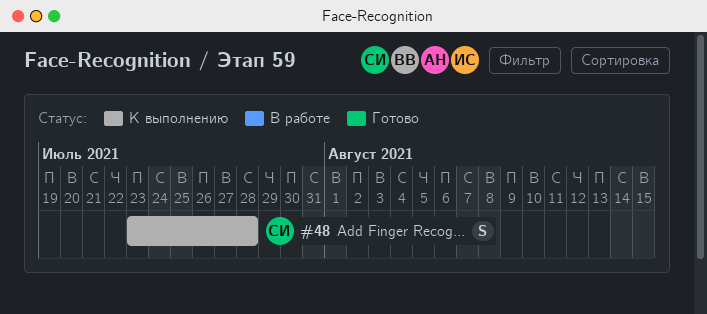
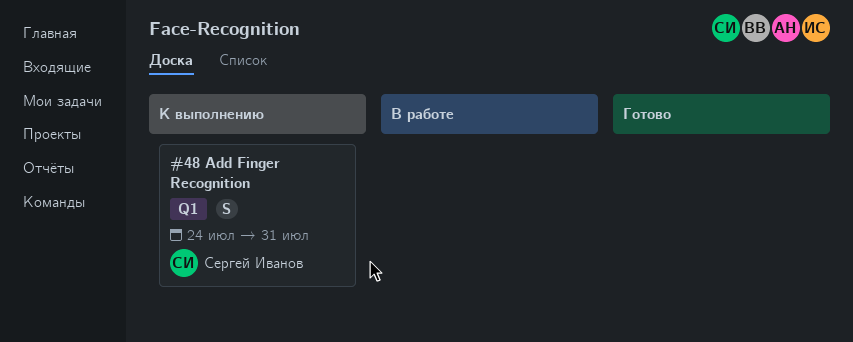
#48, start: Jul 23 -> Jul 24
#48, due: Jul 28 -> Jul 31

